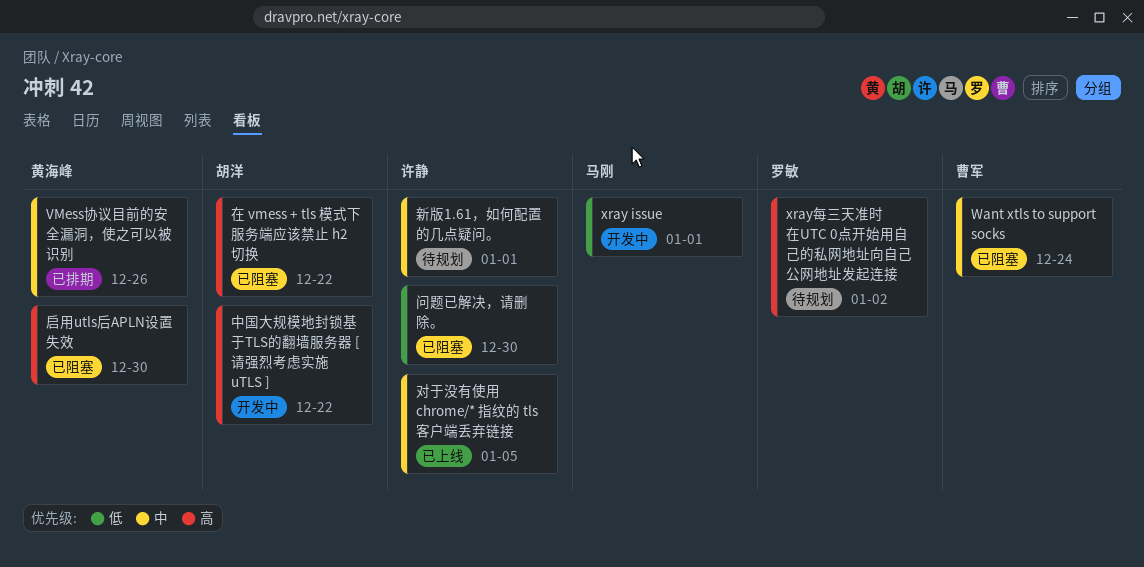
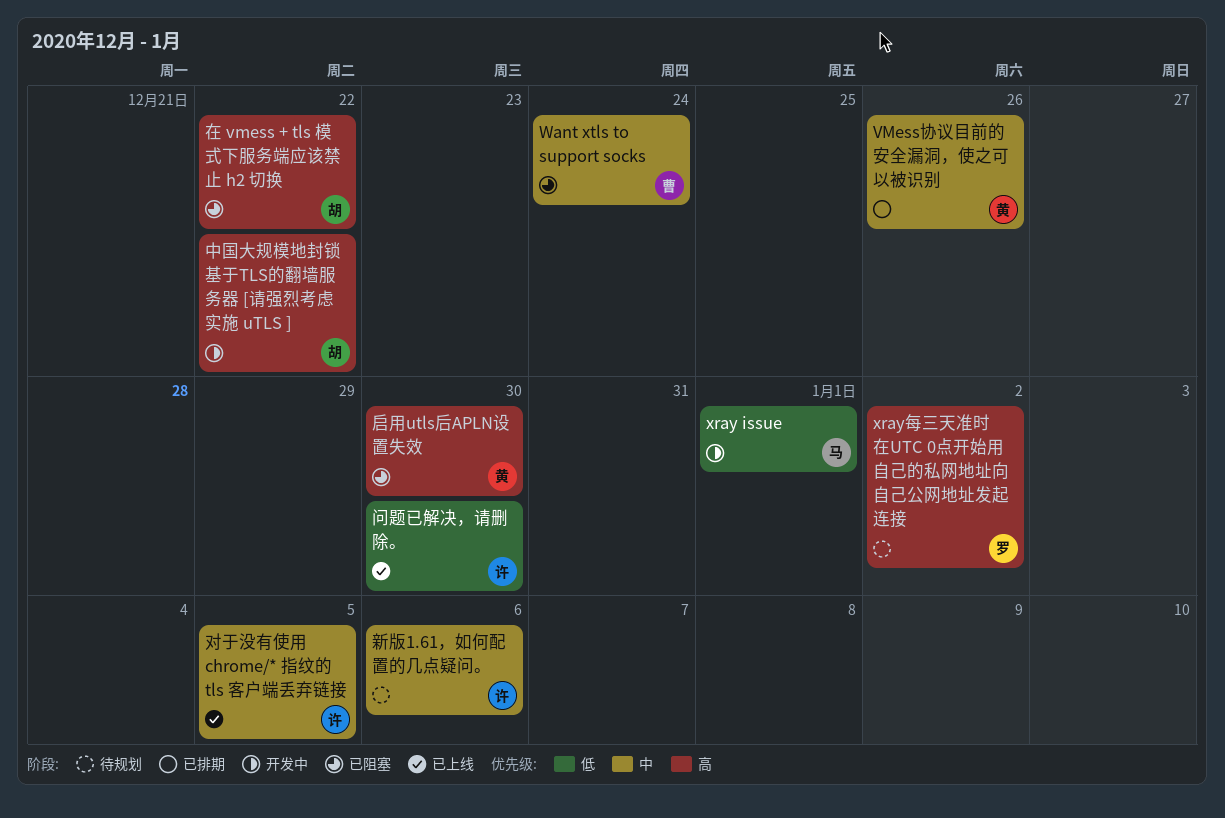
新版1.61，如何配置的几点疑问。, due: Jan 1 -> Jan 6
问题已解决，请删除。, status: 已阻塞 -> 已上线

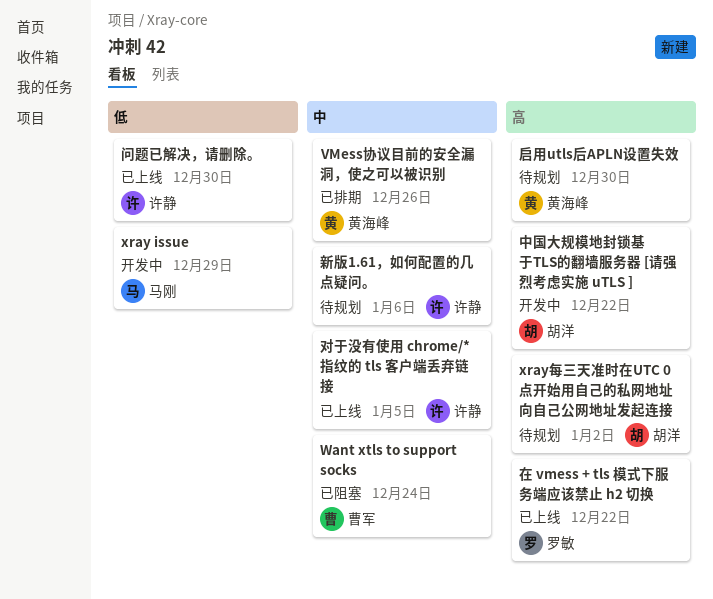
xray issue, due: Jan 1 -> Dec 29
xray每三天准时在UTC 0点开始用自己的私网地址向自己公网地址发起连接, owner: 罗敏 -> 胡洋
启用utls后APLN设置失效, status: 已阻塞 -> 待规划
在 vmess + tls 模式下服务端应该禁止 h2 切换, status: 已阻塞 -> 已上线
在 vmess + tls 模式下服务端应该禁止 h2 切换, owner: 胡洋 -> 罗敏

